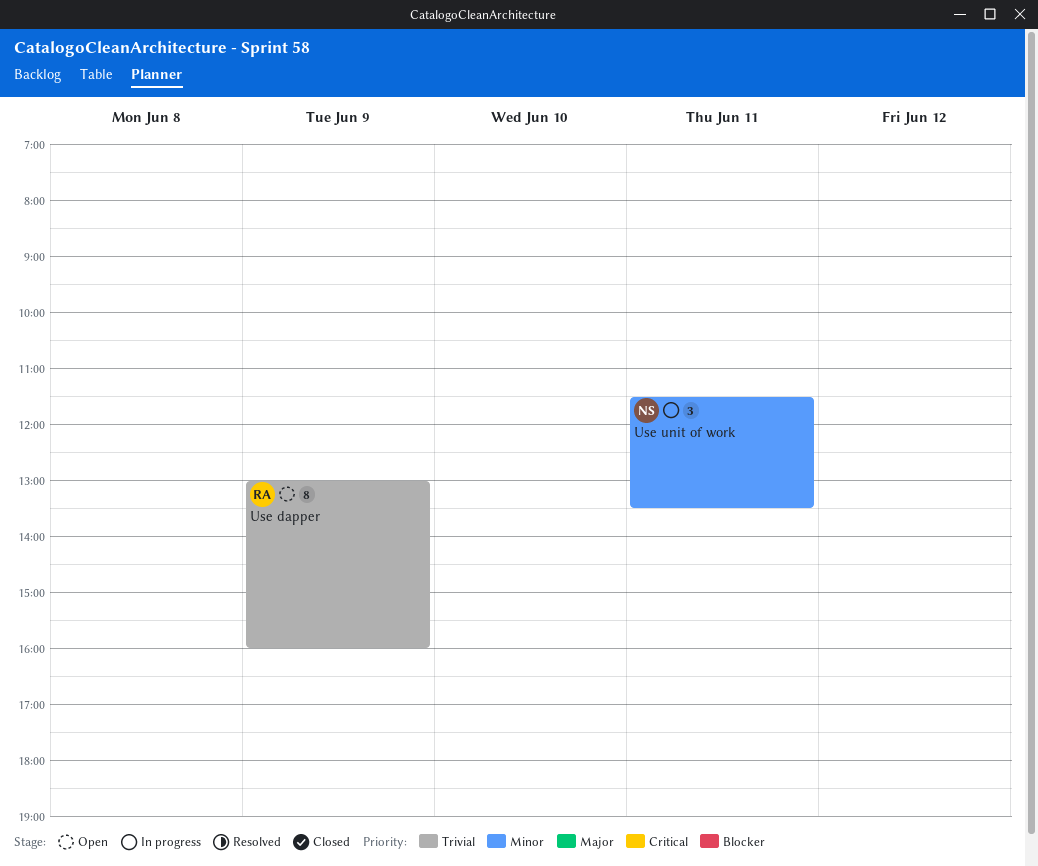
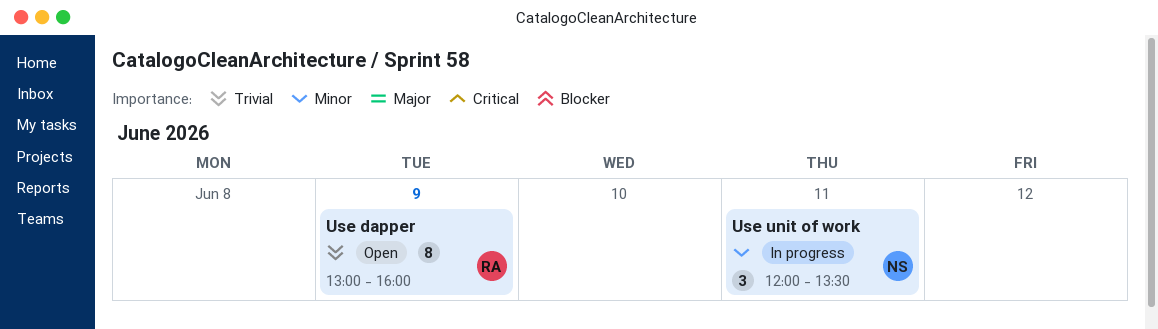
Use unit of work, begins: 11:30 -> 12:00

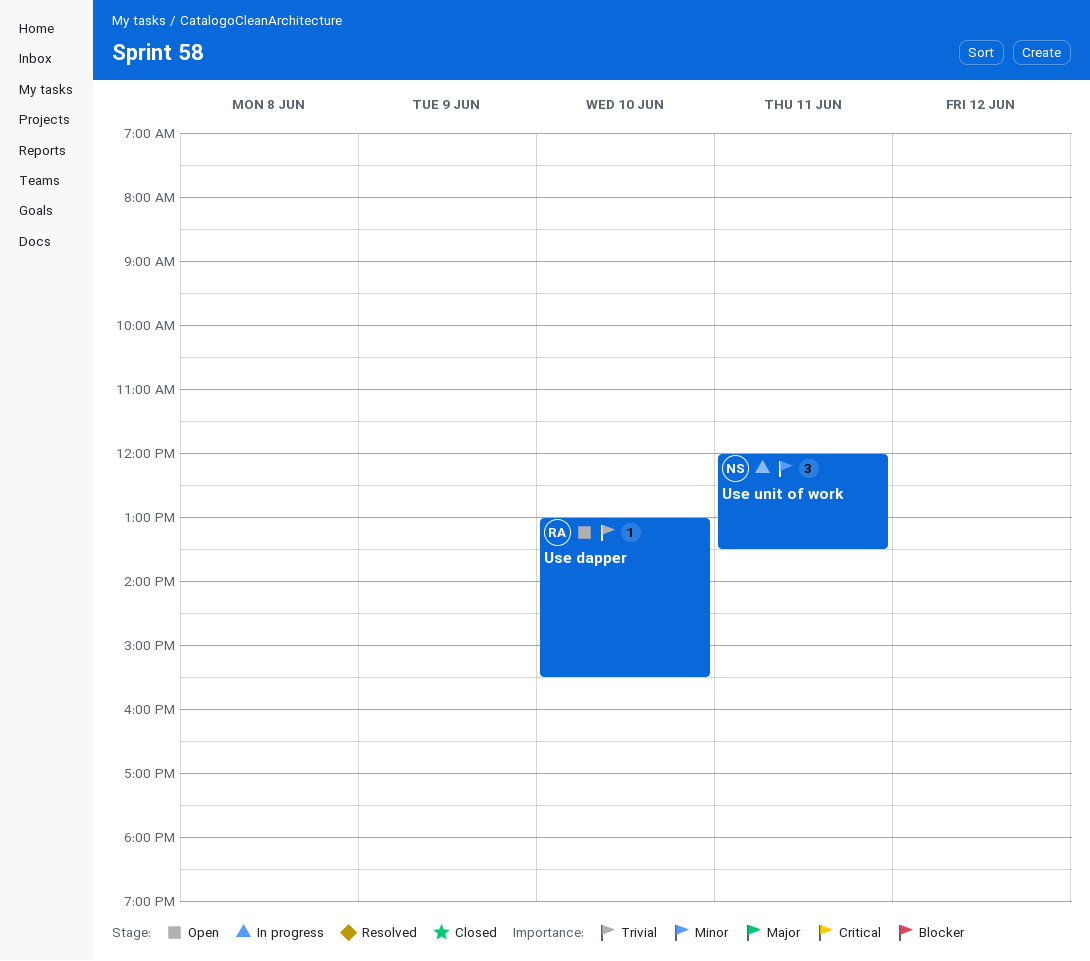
Use dapper, estimate: 8 -> 1
Use dapper, day: Jun 9 -> Jun 10
Use dapper, ends: 16:00 -> 15:30

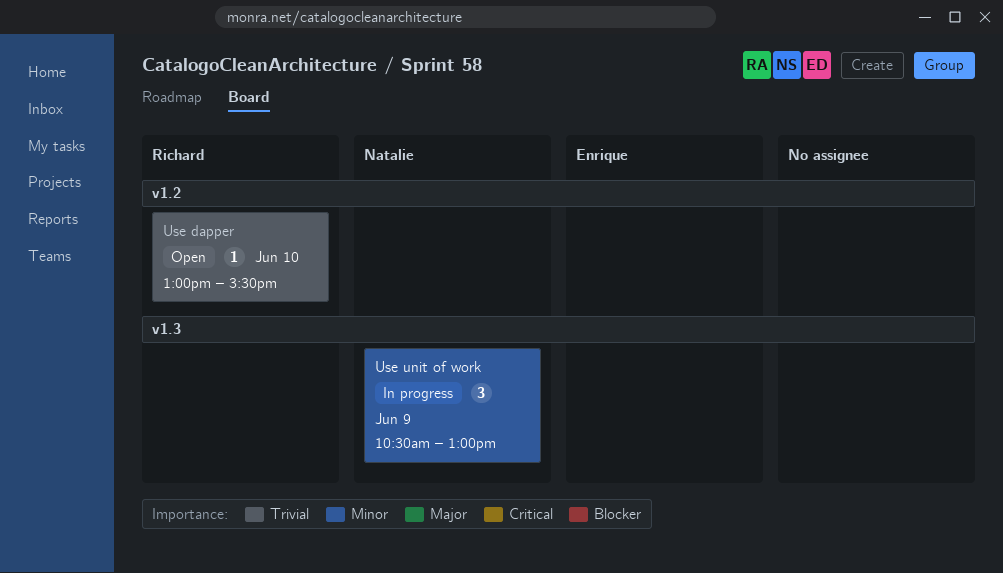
Use unit of work, day: Jun 11 -> Jun 9
Use unit of work, begins: 12:00 -> 10:30
Use unit of work, ends: 13:30 -> 13:00

